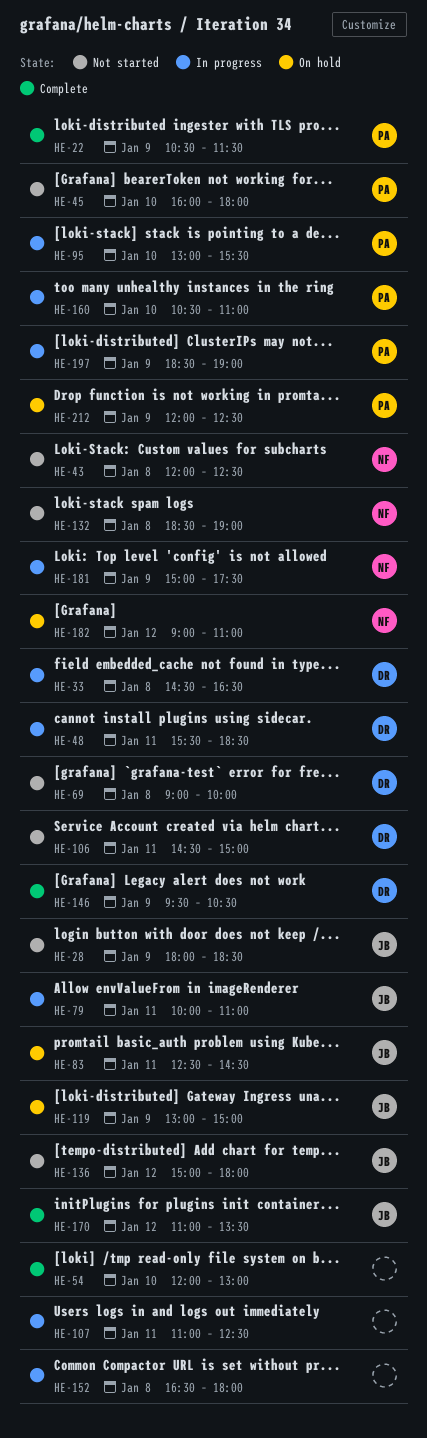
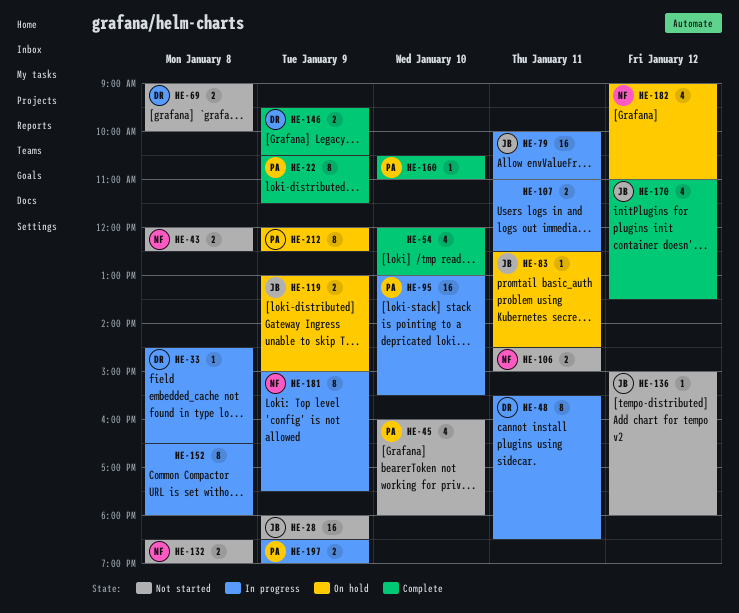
HE-106, owner: DR -> NF
HE-160, status: In progress -> Complete

